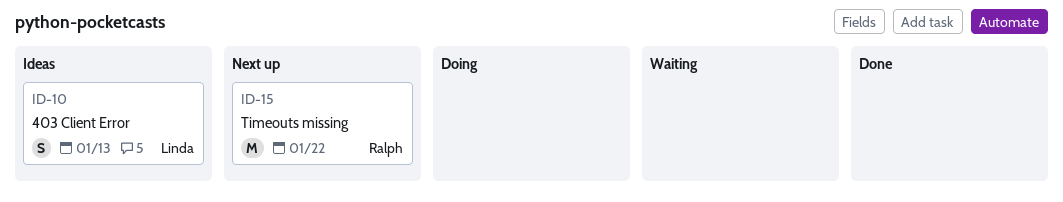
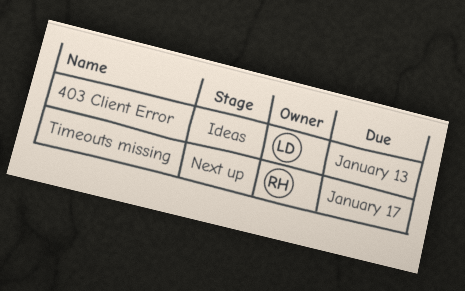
Timeouts missing, due: Jan 22 -> Jan 17

